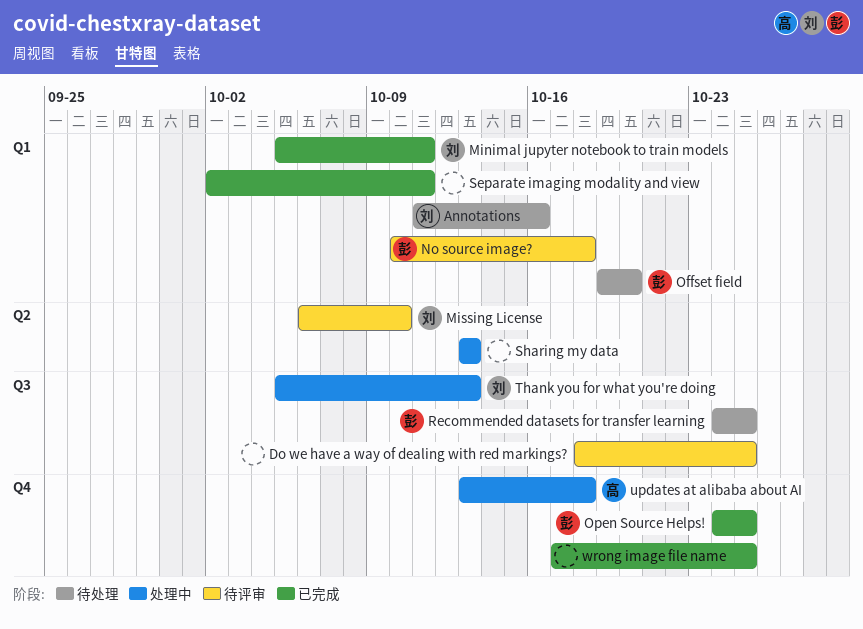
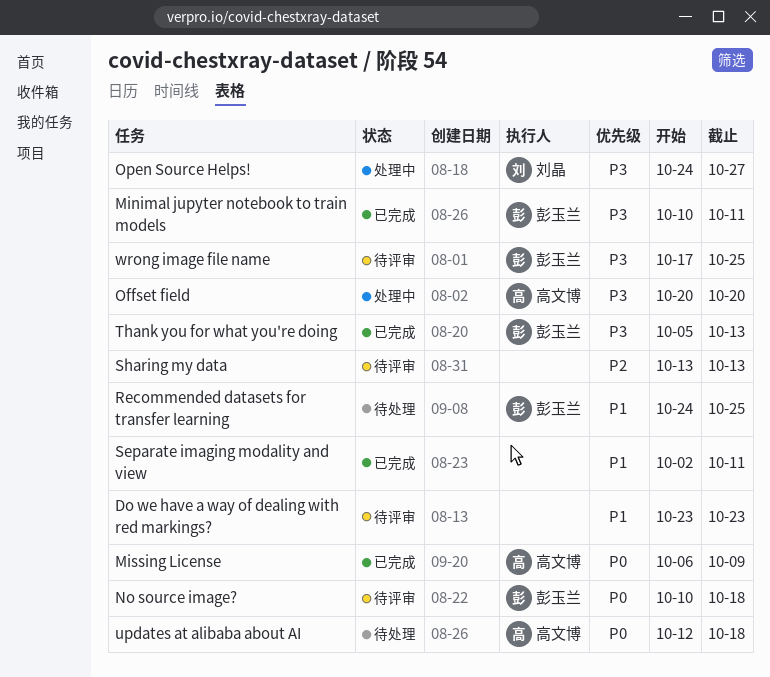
Annotations: present -> none
Do we have a way of dealing with red markings?, start: Oct 18 -> Oct 23
Do we have a way of dealing with red markings?, due: Oct 25 -> Oct 23
Minimal jupyter notebook to train models, owner: 刘晶 -> 彭玉兰
Minimal jupyter notebook to train models, start: Oct 5 -> Oct 10
Missing License, status: 待评审 -> 已完成
Missing License, owner: 刘晶 -> 高文博
Missing License, due: Oct 10 -> Oct 9
Offset field, status: 待处理 -> 处理中
Offset field, owner: 彭玉兰 -> 高文博
Offset field, start: Oct 19 -> Oct 20
Open Source Helps!, status: 已完成 -> 处理中
Open Source Helps!, owner: 彭玉兰 -> 刘晶
Open Source Helps!, due: Oct 25 -> Oct 27
Sharing my data, status: 处理中 -> 待评审
Thank you for what you're doing, status: 处理中 -> 已完成
Thank you for what you're doing, owner: 刘晶 -> 彭玉兰
updates at alibaba about AI, status: 处理中 -> 待处理
updates at alibaba about AI, start: Oct 13 -> Oct 12
wrong image file name, status: 已完成 -> 待评审
wrong image file name, owner: none -> 彭玉兰

